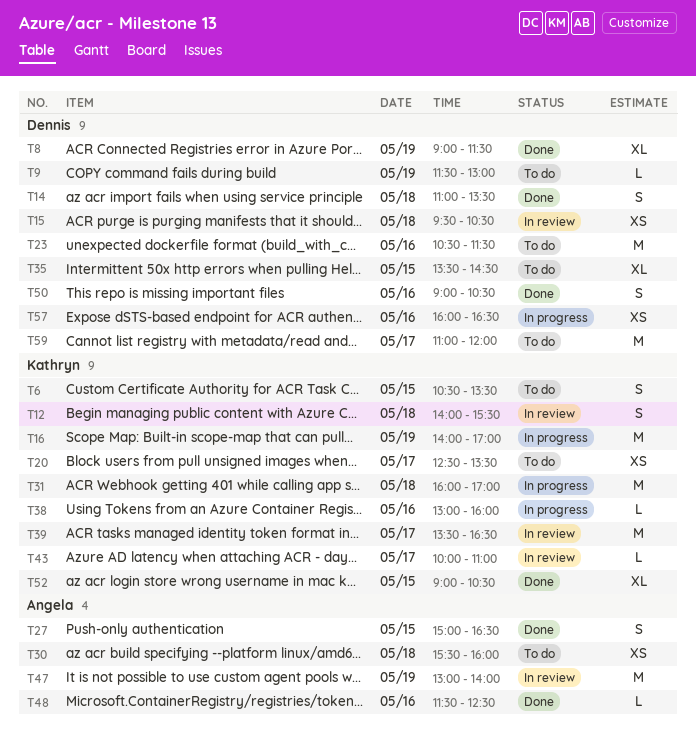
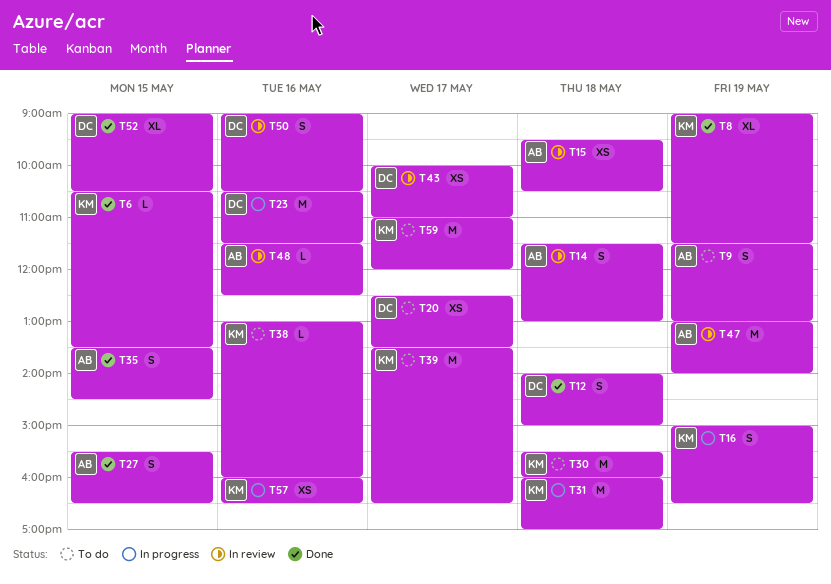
T6, status: To do -> Done
T6, estimate: S -> L
T8, owner: Dennis -> Kathryn
T9, owner: Dennis -> Angela
T9, estimate: L -> S
T12, status: In review -> Done
T12, owner: Kathryn -> Dennis
T12, ends: 15:30 -> 15:00
T14, status: Done -> In review
T14, owner: Dennis -> Angela
T14, begins: 11:00 -> 11:30
T14, ends: 13:30 -> 13:00
T15, owner: Dennis -> Angela
T16, estimate: M -> S
T16, begins: 14:00 -> 15:00
T16, ends: 17:00 -> 16:30
T20, owner: Kathryn -> Dennis
T23, status: To do -> In progress
T27, begins: 15:00 -> 15:30
T30, owner: Angela -> Kathryn
T30, estimate: XS -> M
T35, status: To do -> Done
T35, owner: Dennis -> Angela
T35, estimate: XL -> S
T38, status: In progress -> To do
T39, status: In review -> To do
T43, owner: Kathryn -> Dennis
T43, estimate: L -> XS
T48, status: Done -> In review
T50, status: Done -> In review
T52, owner: Kathryn -> Dennis
T57, owner: Dennis -> Kathryn
T59, owner: Dennis -> Kathryn

